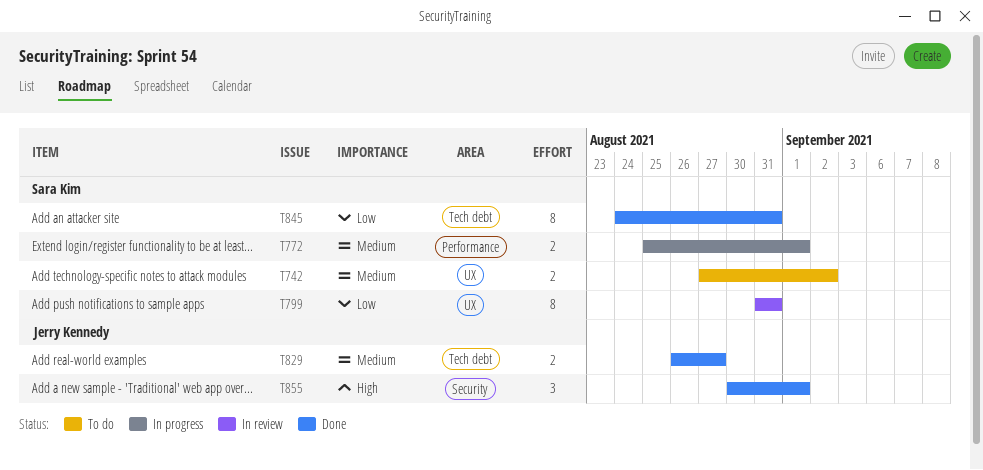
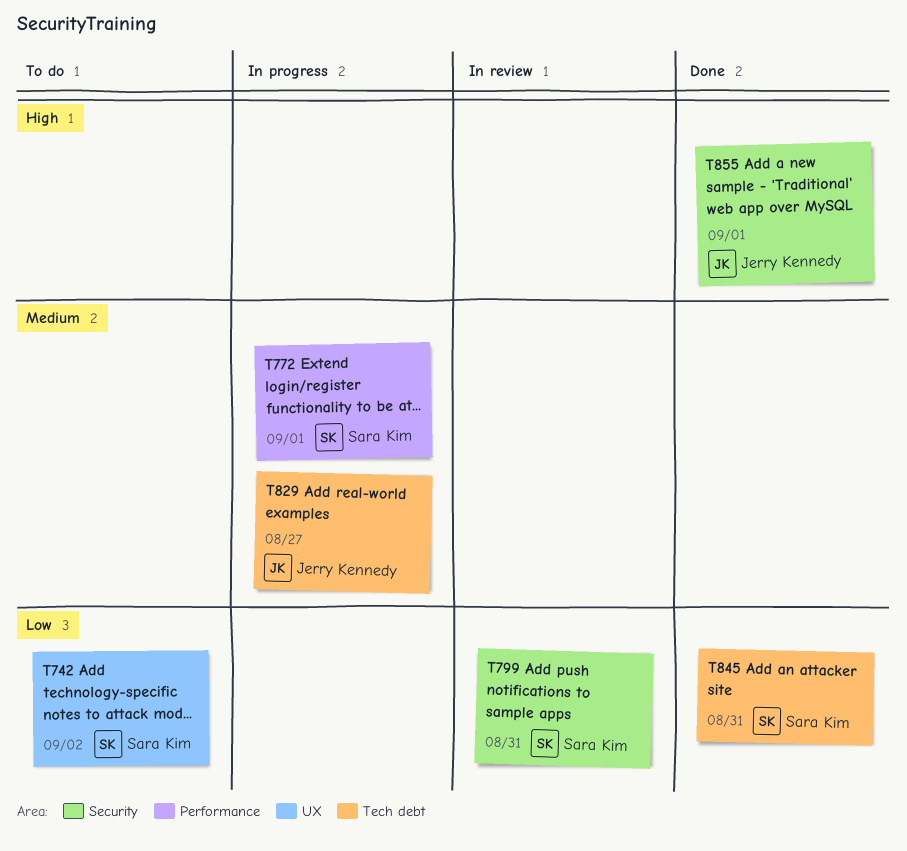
T742, priority: Medium -> Low
T799, label: UX -> Security
T829, status: Done -> In progress

